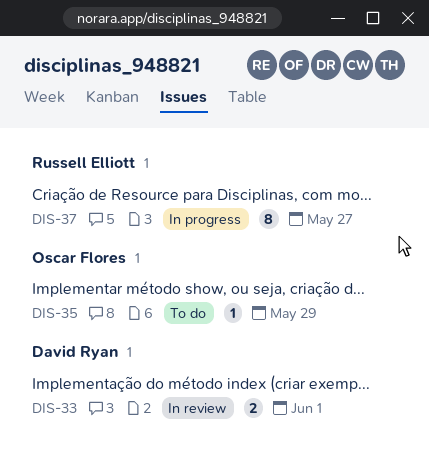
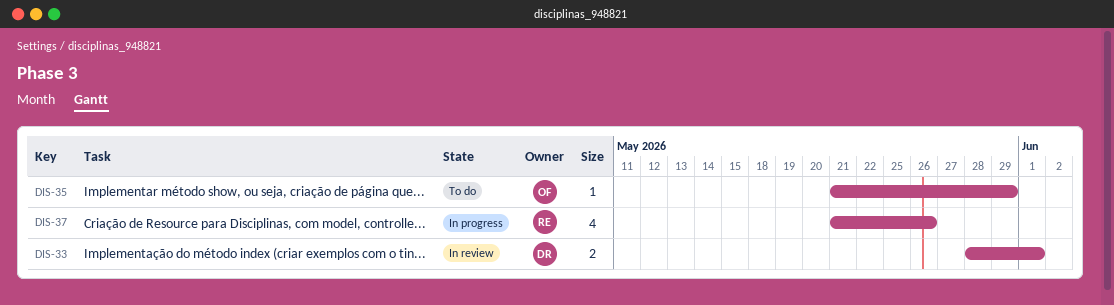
DIS-37, estimate: 8 -> 4
DIS-37, due: May 27 -> May 26

